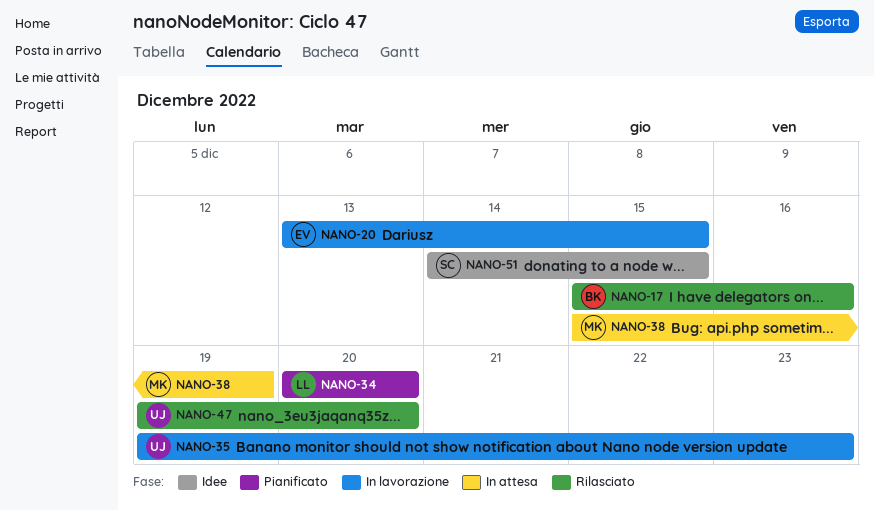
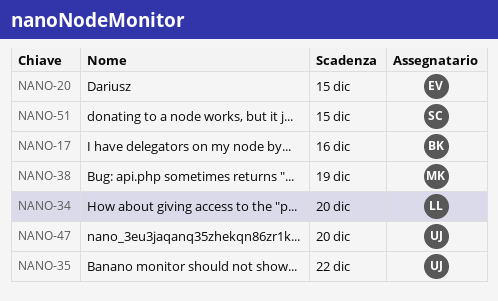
NANO-35, due: Dec 23 -> Dec 22

